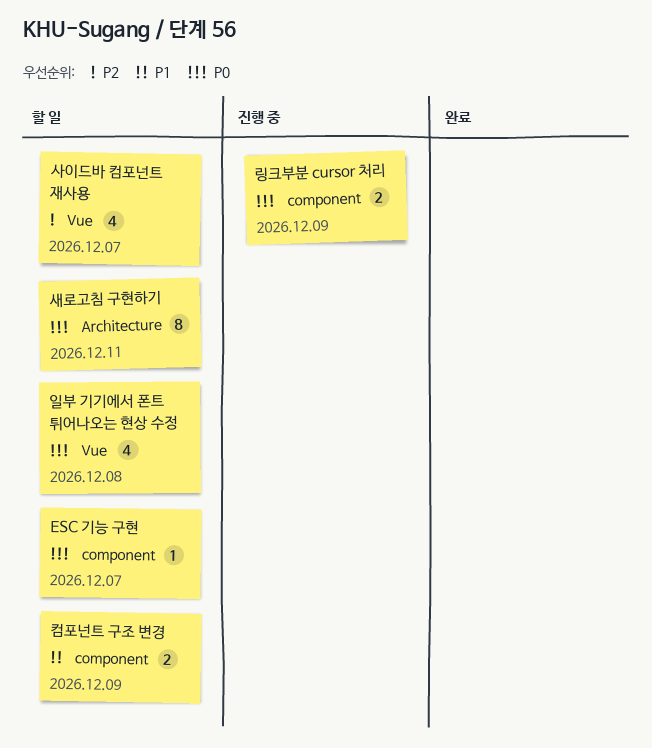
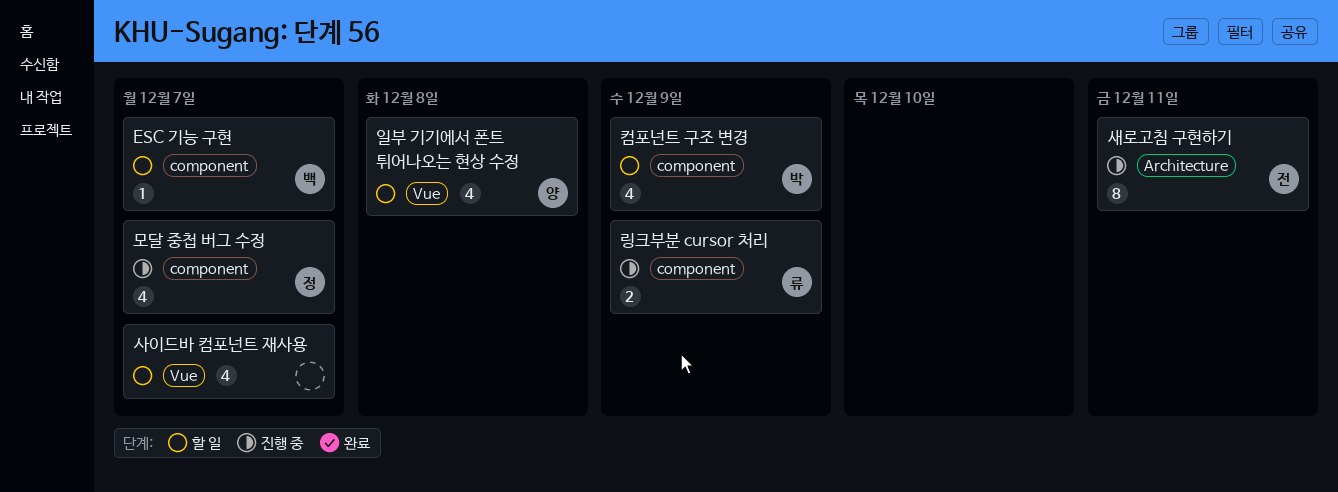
모달 중첩 버그 수정: none -> present
새로고침 구현하기, status: 할 일 -> 진행 중
컴포넌트 구조 변경, estimate: 2 -> 4

